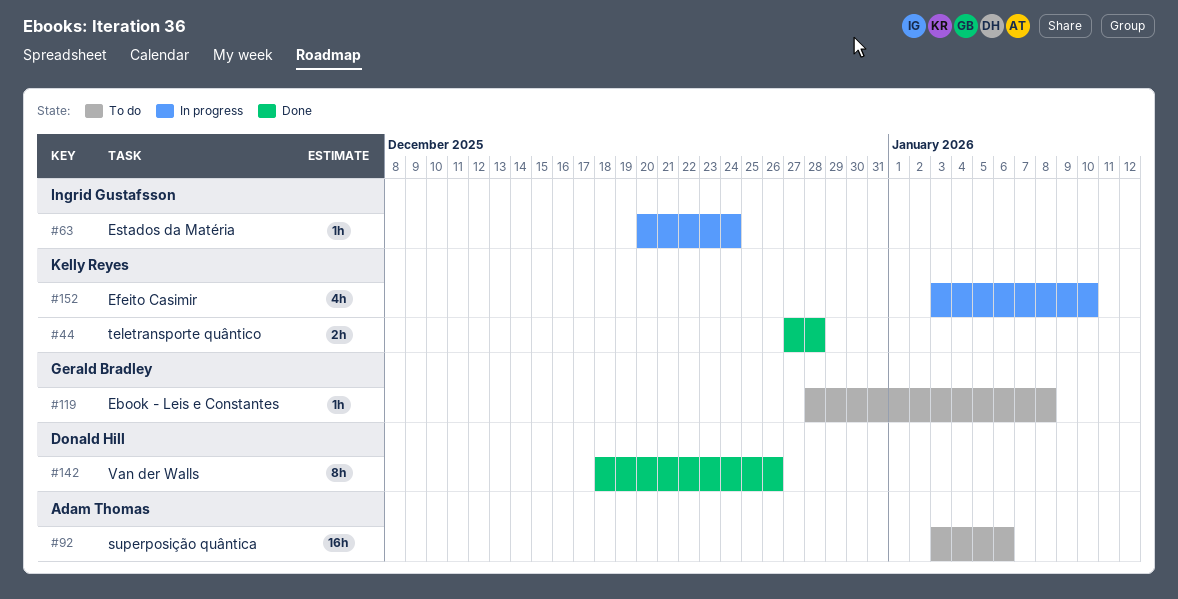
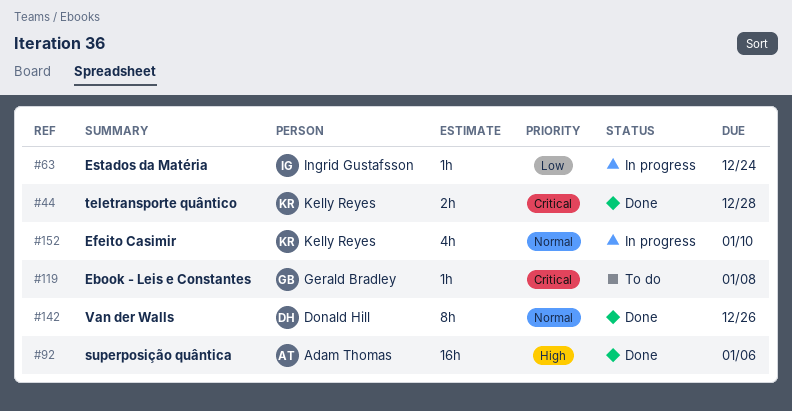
#92, status: To do -> Done

